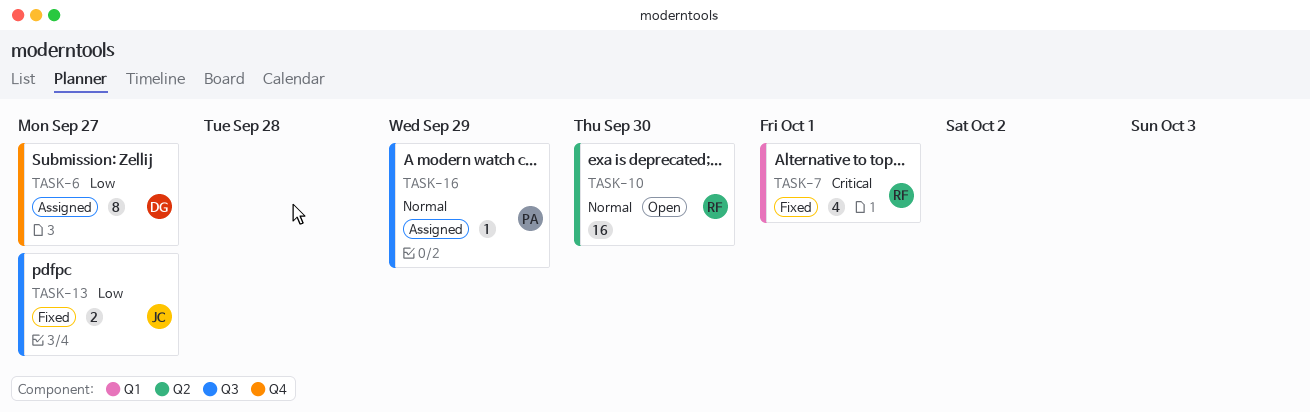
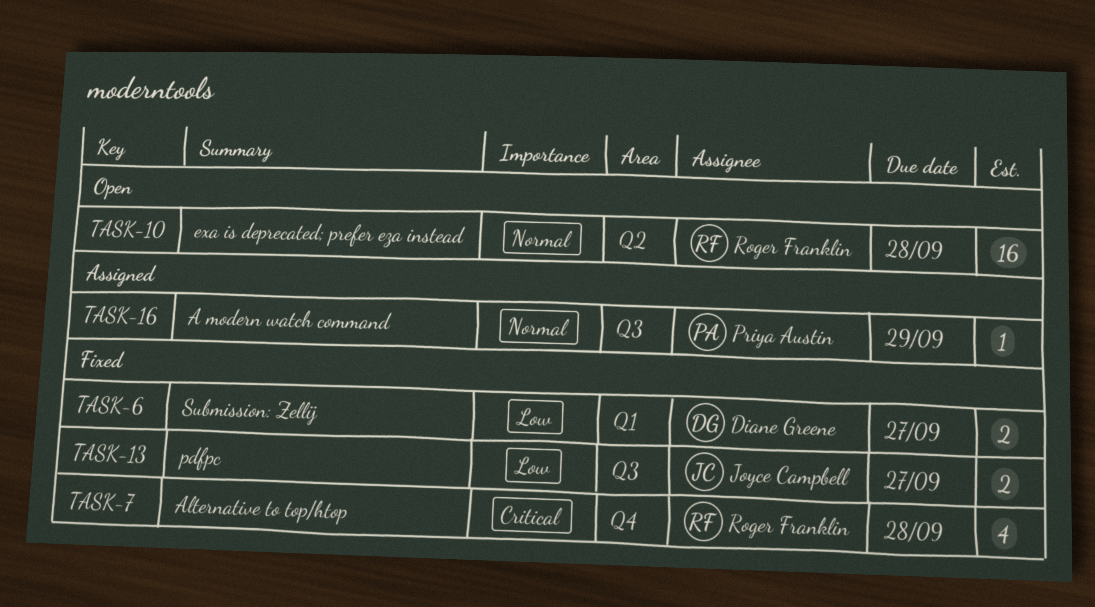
TASK-6, status: Assigned -> Fixed
TASK-6, label: Q4 -> Q1
TASK-6, estimate: 8 -> 2
TASK-7, label: Q1 -> Q4
TASK-7, due: Oct 1 -> Sep 28
TASK-10, due: Sep 30 -> Sep 28

